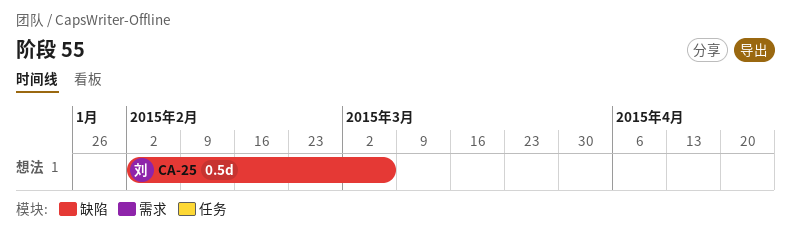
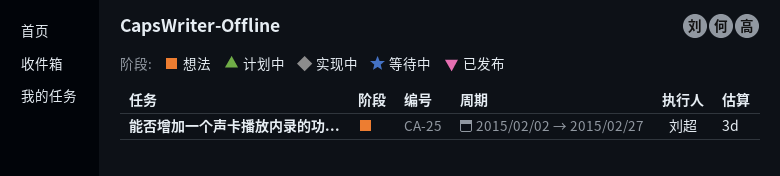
CA-25, estimate: 0.5d -> 3d
CA-25, due: Mar 6 -> Feb 27

